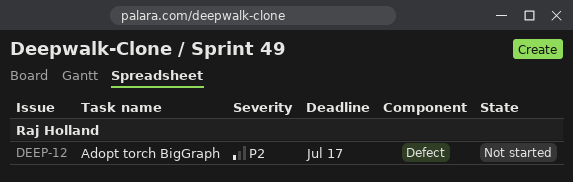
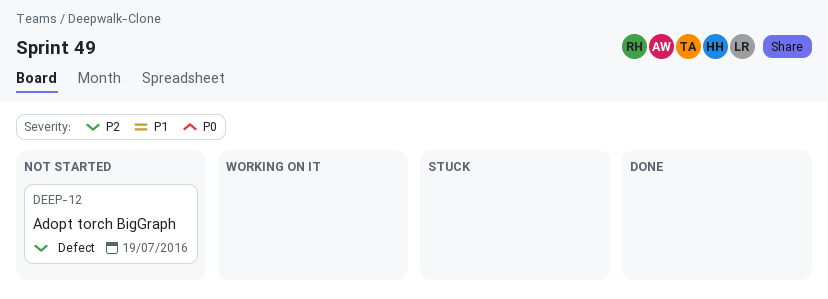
DEEP-12, due: Jul 17 -> Jul 19

